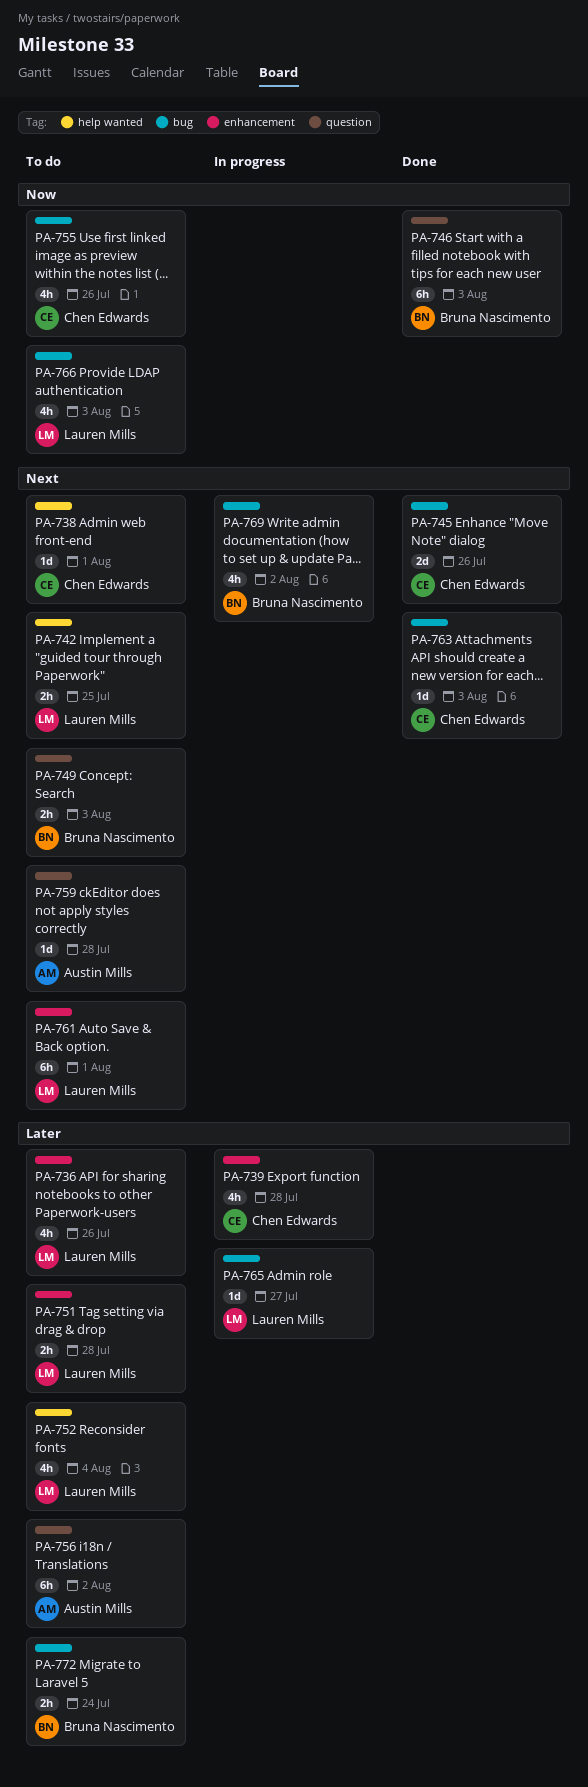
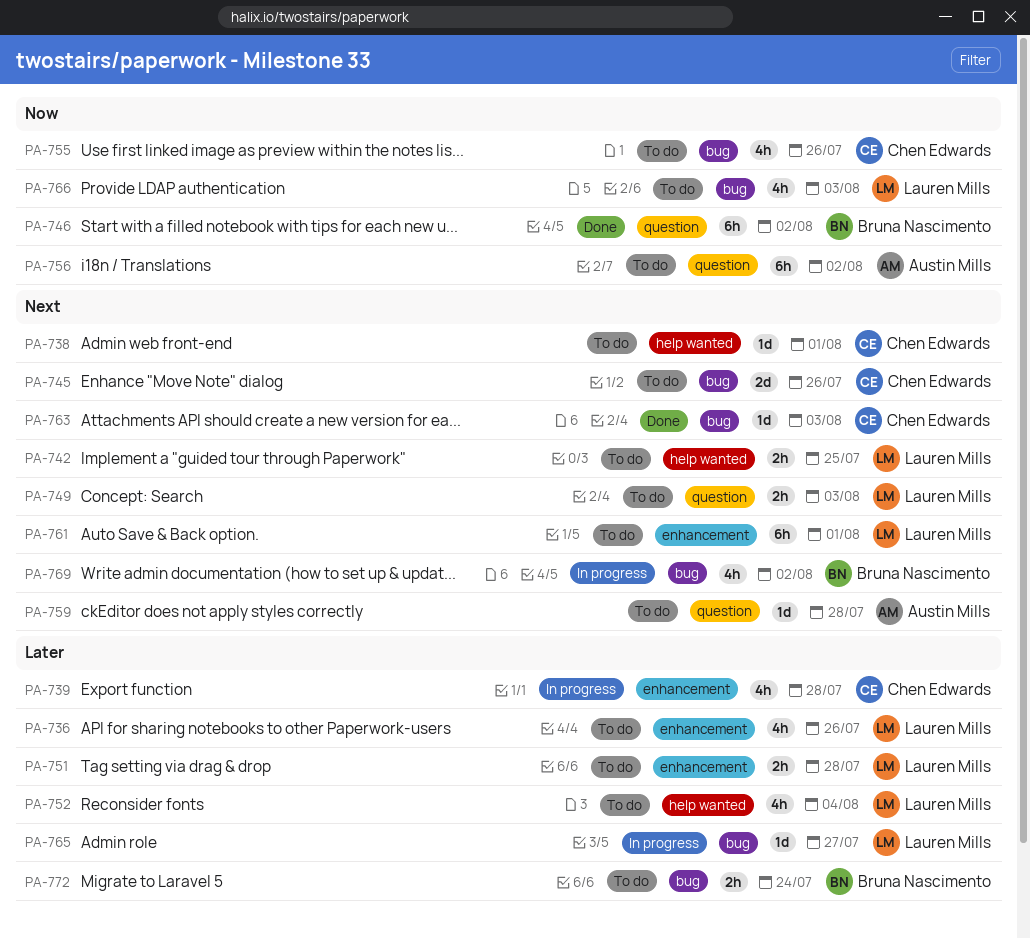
PA-745, status: Done -> To do
PA-746, due: Aug 3 -> Aug 2
PA-749, owner: Bruna Nascimento -> Lauren Mills
PA-756, priority: Later -> Now

